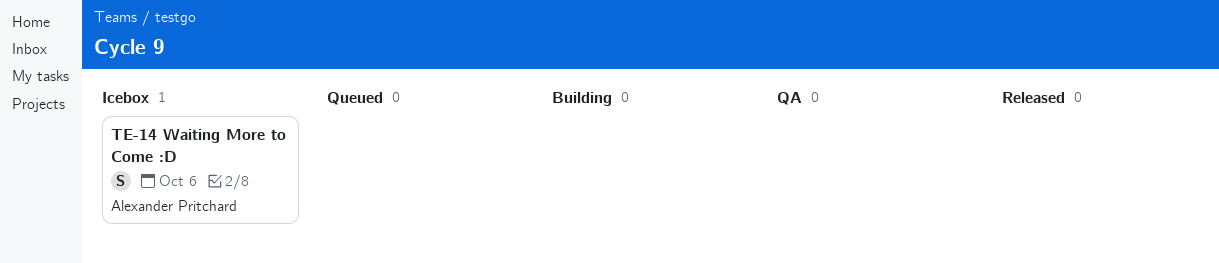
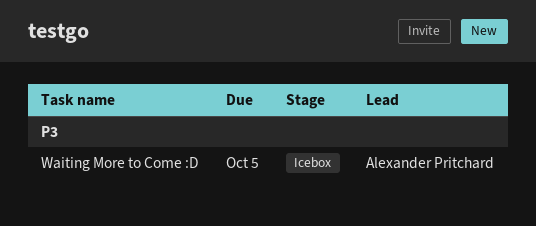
Waiting More to Come :D, due: Oct 6 -> Oct 5

